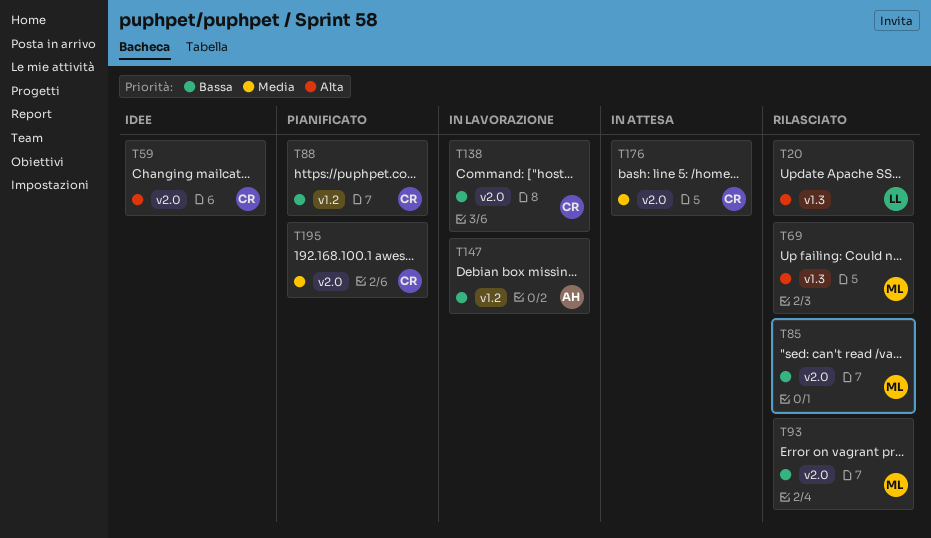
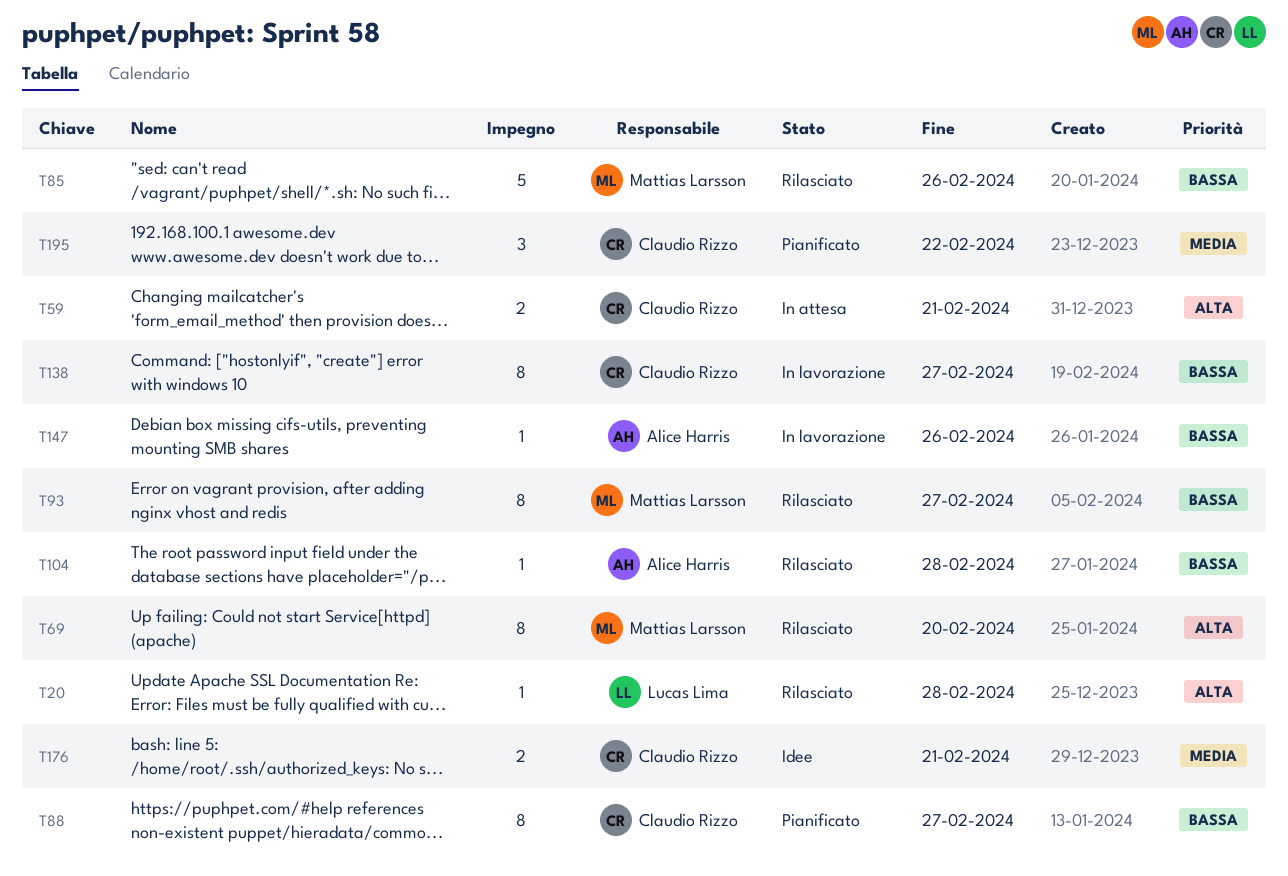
T59, status: Idee -> In attesa
T104: none -> present
T176, status: In attesa -> Idee

